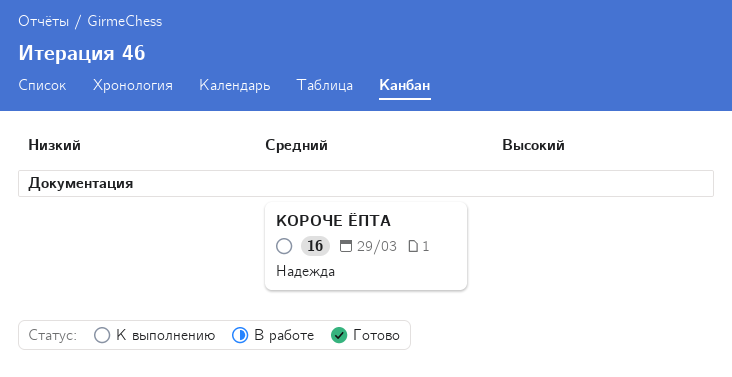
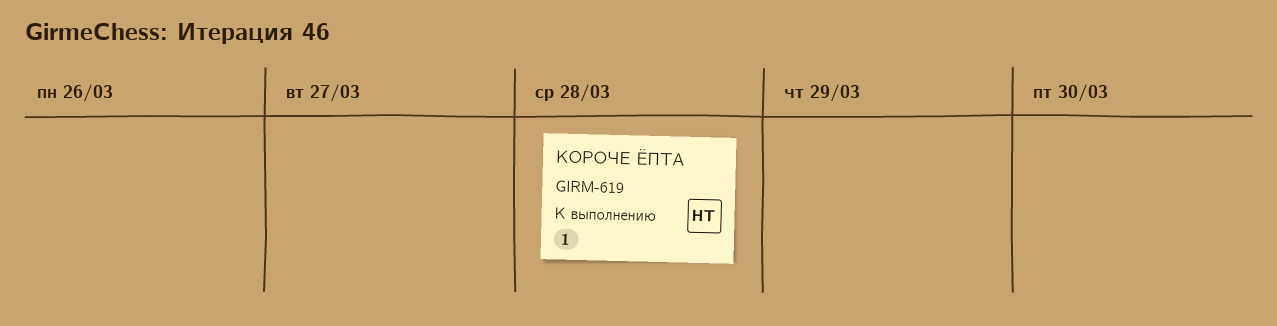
КОРОЧЕ ЁПТА, estimate: 16 -> 1
КОРОЧЕ ЁПТА, due: Mar 29 -> Mar 28

